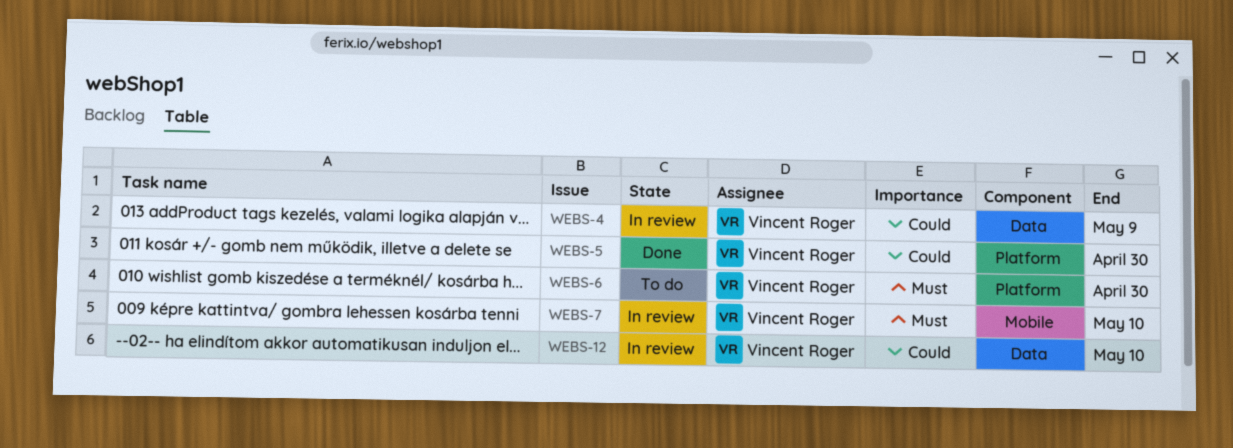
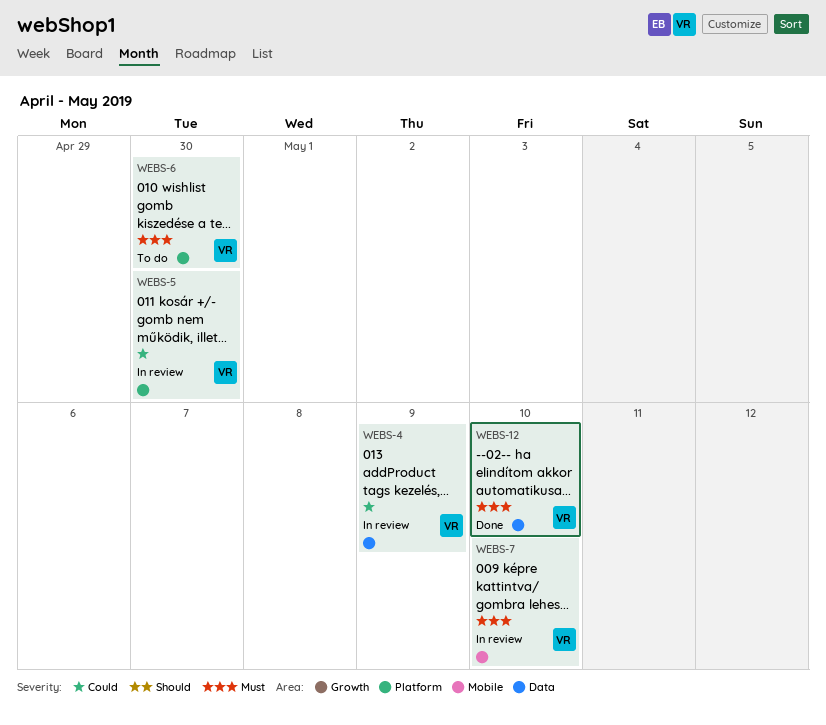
WEBS-5, status: Done -> In review
WEBS-12, status: In review -> Done
WEBS-12, priority: Could -> Must

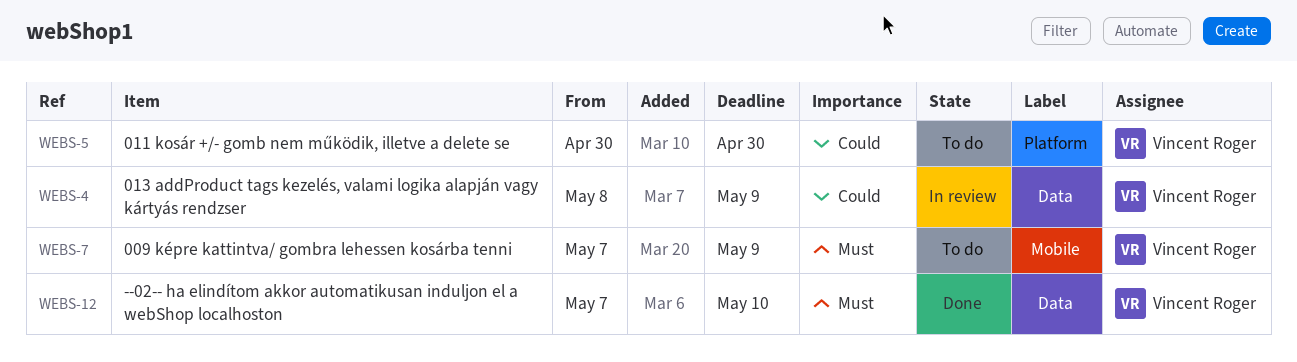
WEBS-5, status: In review -> To do
WEBS-6: present -> none
WEBS-7, status: In review -> To do
WEBS-7, due: May 10 -> May 9

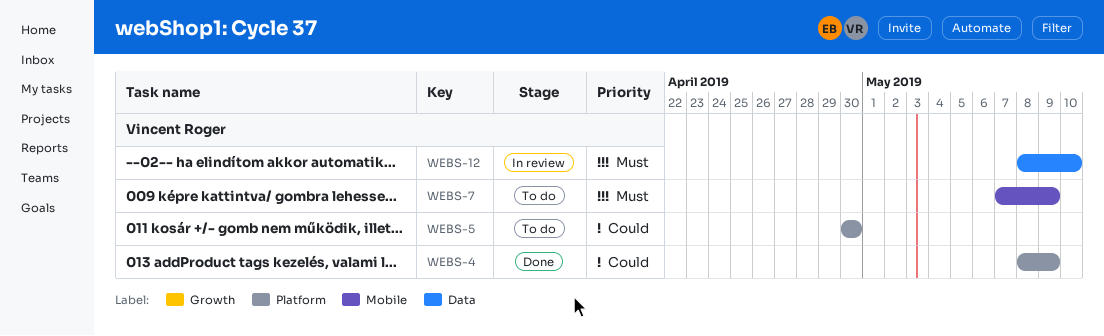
WEBS-4, status: In review -> Done
WEBS-4, label: Data -> Platform
WEBS-12, status: Done -> In review
WEBS-12, start: May 7 -> May 8

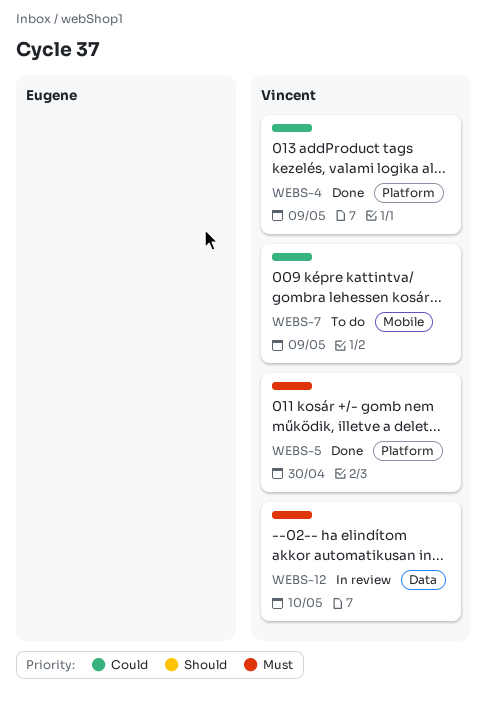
WEBS-5, status: To do -> Done
WEBS-5, priority: Could -> Must
WEBS-7, priority: Must -> Could

